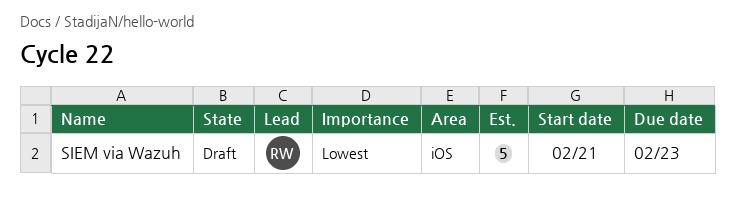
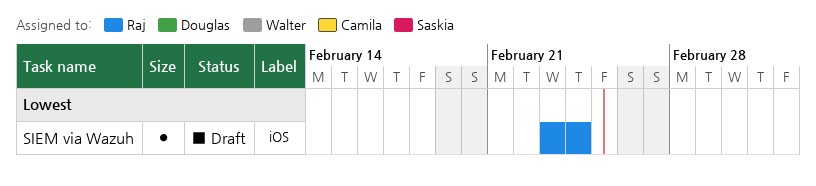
SIEM via Wazuh, estimate: 5 -> 1
SIEM via Wazuh, start: Feb 21 -> Feb 23
SIEM via Wazuh, due: Feb 23 -> Feb 24

